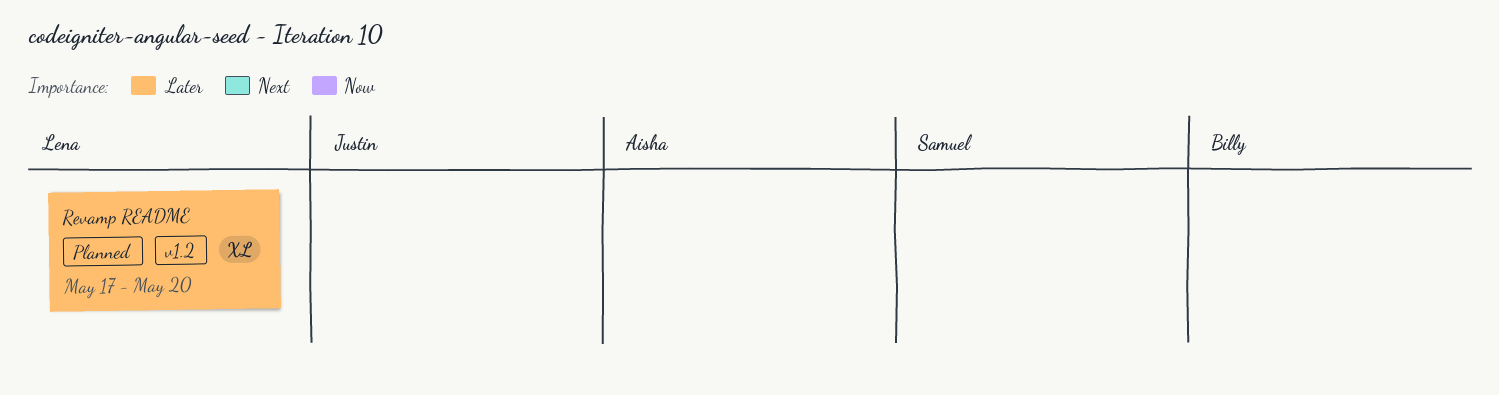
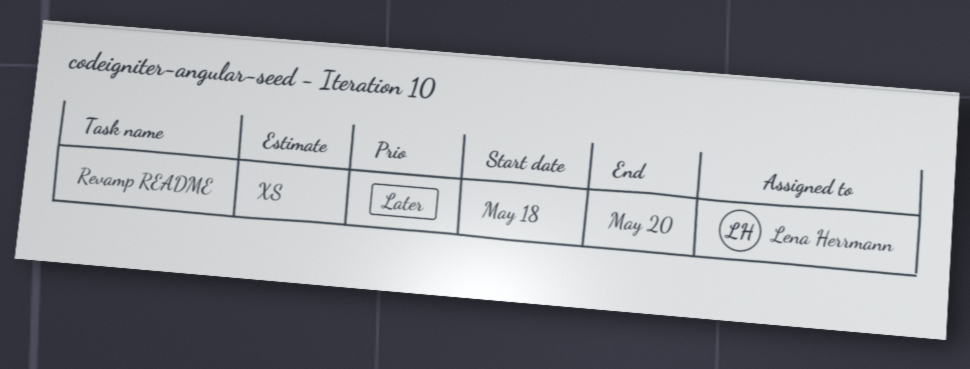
Revamp README, estimate: XL -> XS
Revamp README, start: May 17 -> May 18

